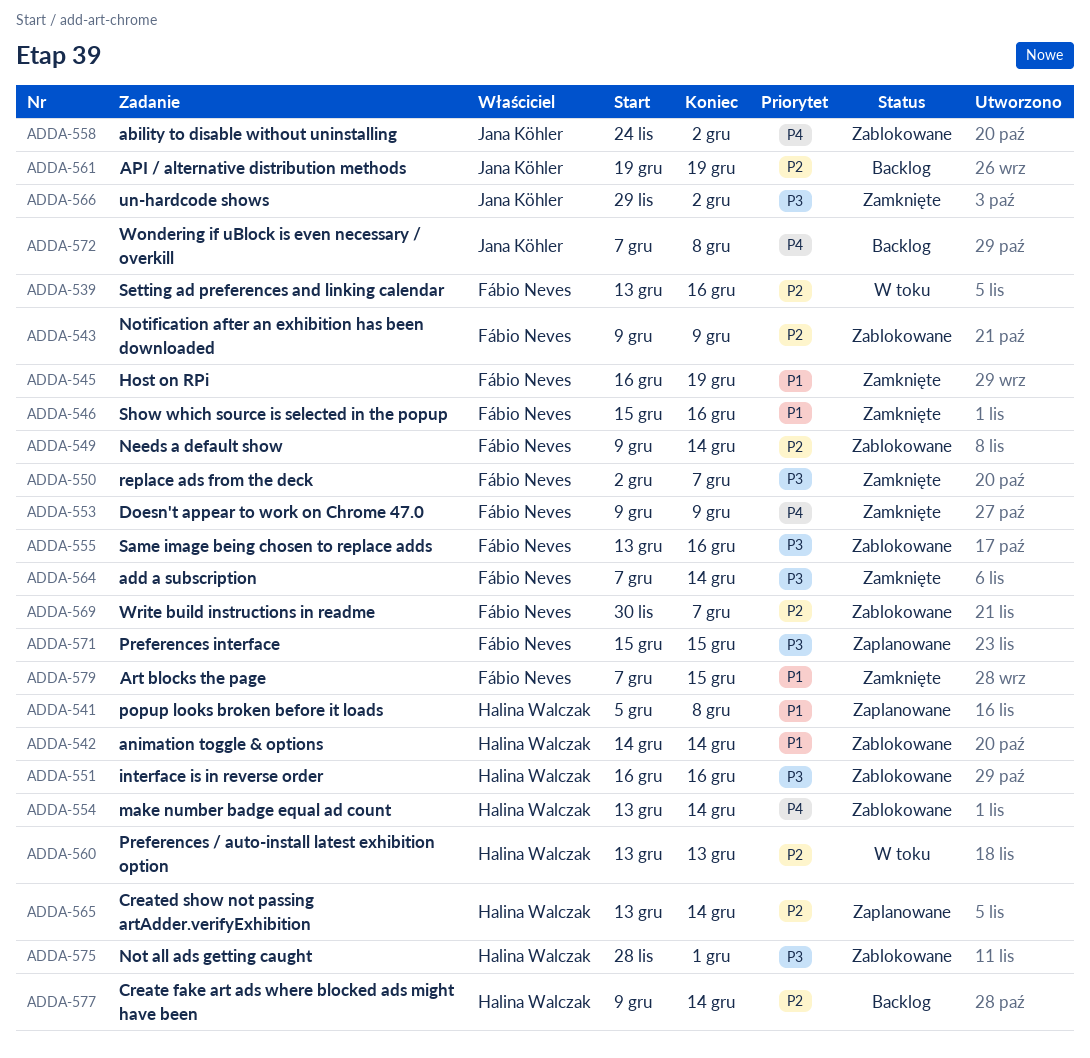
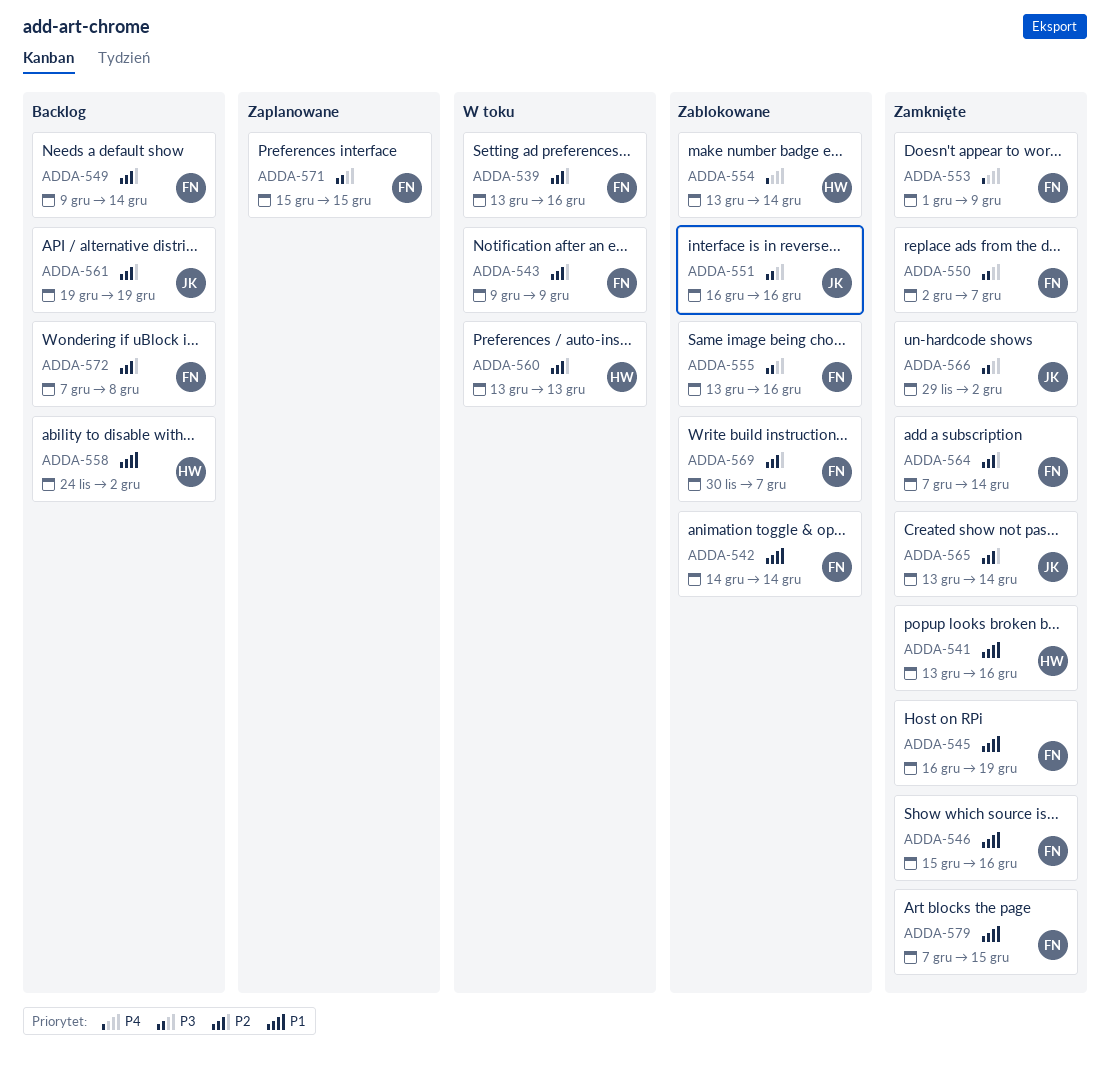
ADDA-541, status: Zaplanowane -> Zamknięte
ADDA-541, start: Dec 5 -> Dec 13
ADDA-541, due: Dec 8 -> Dec 16
ADDA-542, owner: Halina Walczak -> Fábio Neves
ADDA-543, status: Zablokowane -> W toku
ADDA-549, status: Zablokowane -> Backlog
ADDA-551, owner: Halina Walczak -> Jana Köhler
ADDA-553, start: Dec 9 -> Dec 1
ADDA-558, status: Zablokowane -> Backlog
ADDA-558, owner: Jana Köhler -> Halina Walczak
ADDA-558, priority: P4 -> P1
ADDA-564, priority: P3 -> P2
ADDA-565, status: Zaplanowane -> Zamknięte
ADDA-565, owner: Halina Walczak -> Jana Köhler
ADDA-572, owner: Jana Köhler -> Fábio Neves
ADDA-572, priority: P4 -> P2
ADDA-575: present -> none
ADDA-577: present -> none

